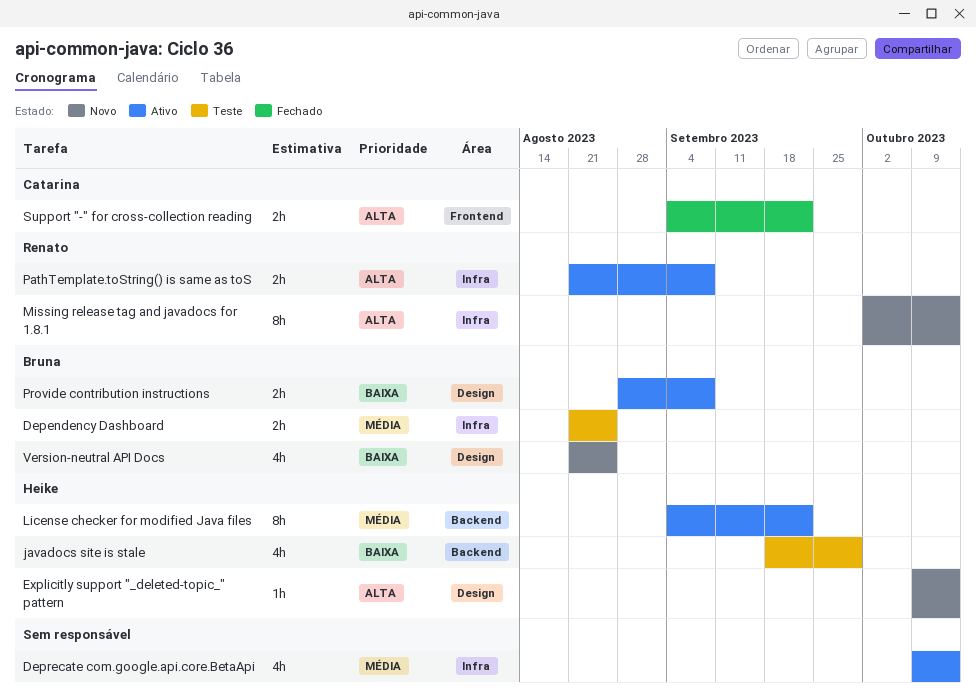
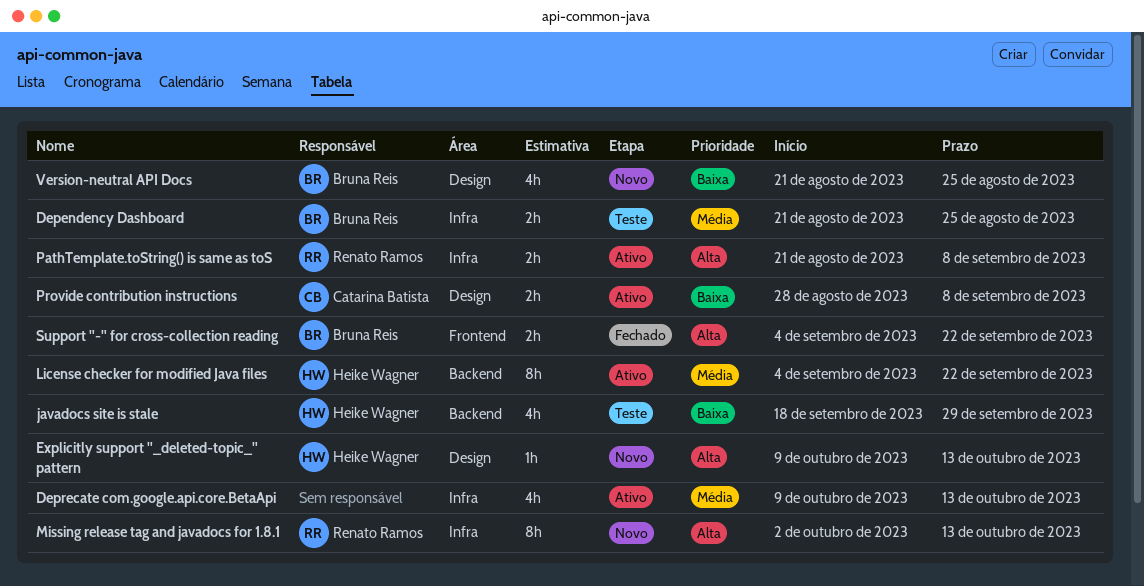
Provide contribution instructions, owner: Bruna Reis -> Catarina Batista
Support "-" for cross-collection reading, owner: Catarina Batista -> Bruna Reis

